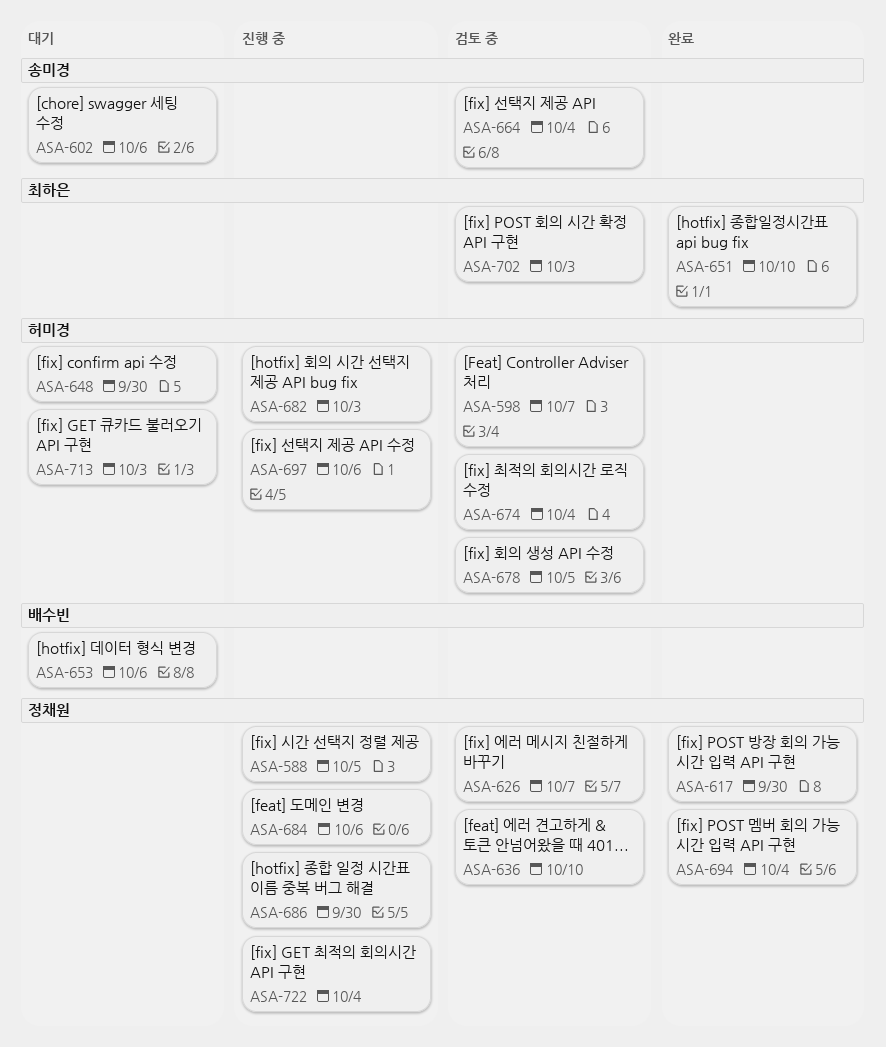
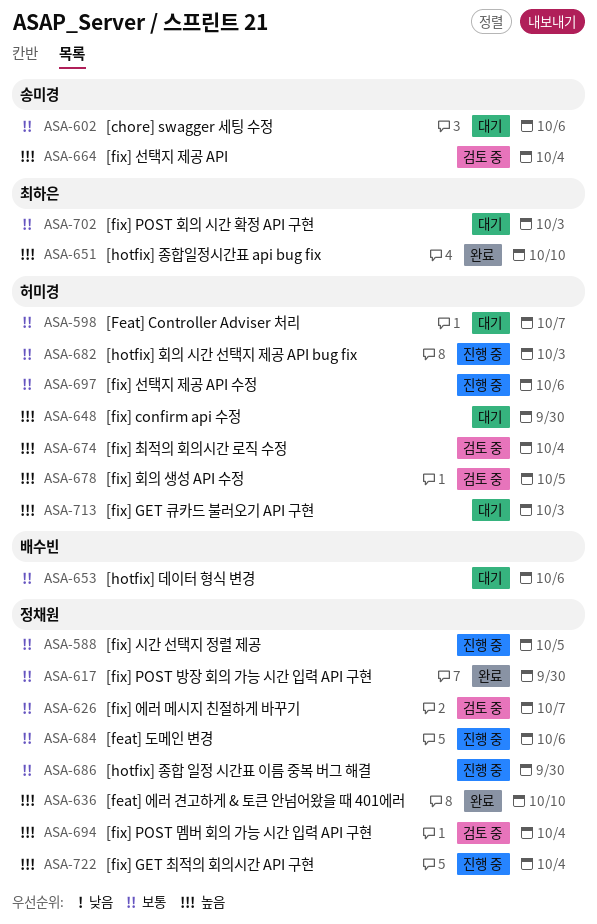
ASA-598, status: 검토 중 -> 대기
ASA-636, status: 검토 중 -> 완료
ASA-694, status: 완료 -> 검토 중
ASA-702, status: 검토 중 -> 대기

